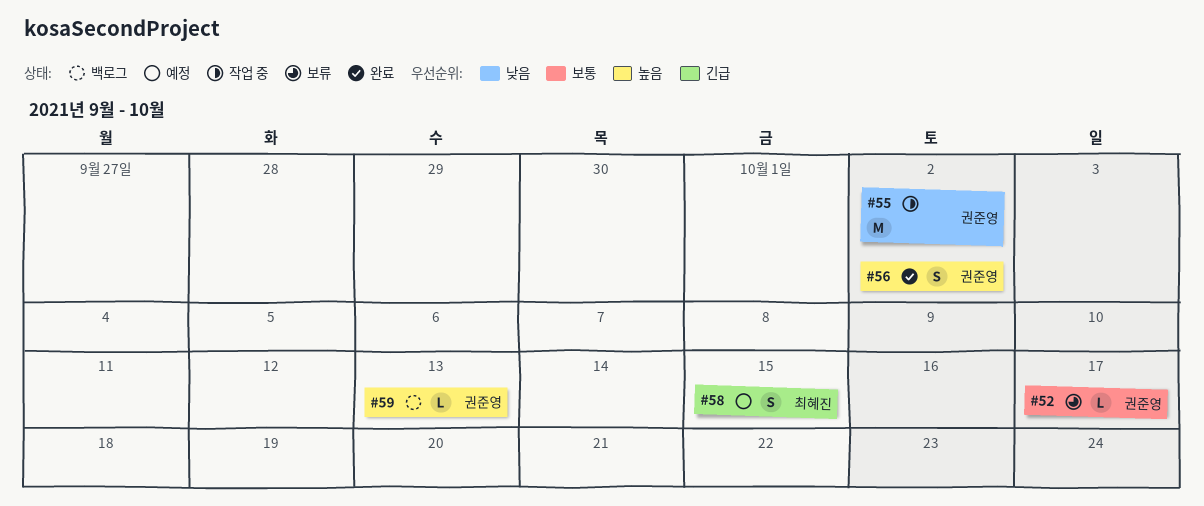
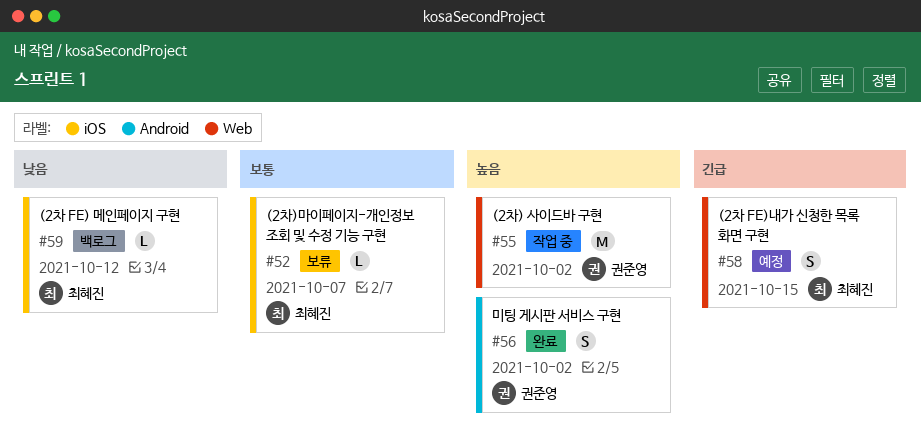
#52, owner: 권준영 -> 최혜진
#52, due: Oct 17 -> Oct 7
#55, priority: 낮음 -> 높음
#59, owner: 권준영 -> 최혜진
#59, priority: 높음 -> 낮음
#59, due: Oct 13 -> Oct 12

